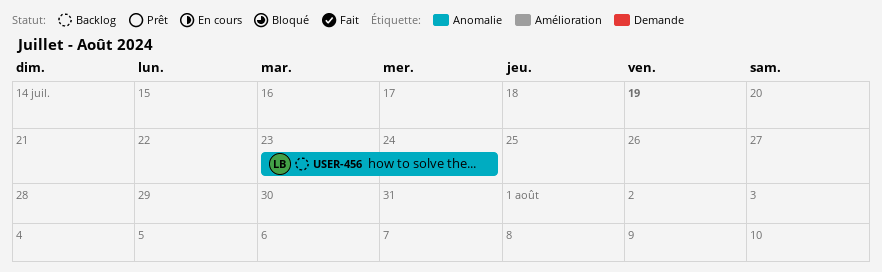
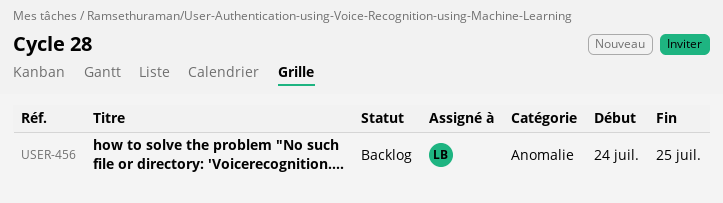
USER-456, start: Jul 23 -> Jul 24
USER-456, due: Jul 24 -> Jul 25

